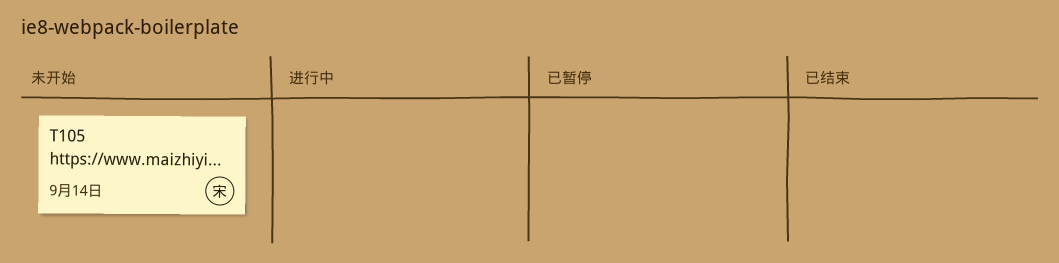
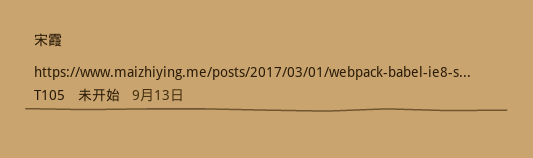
T105, due: Sep 14 -> Sep 13

